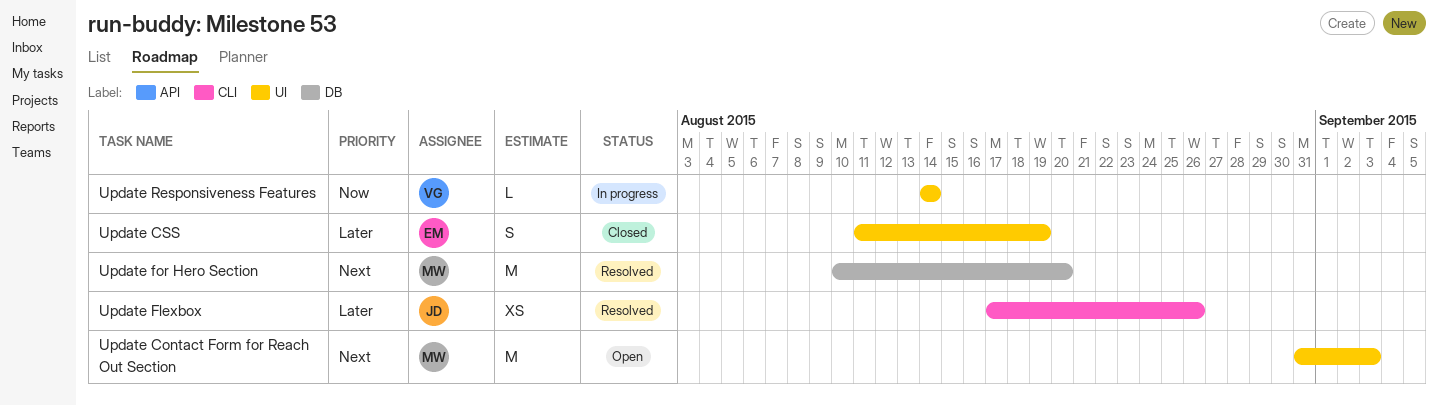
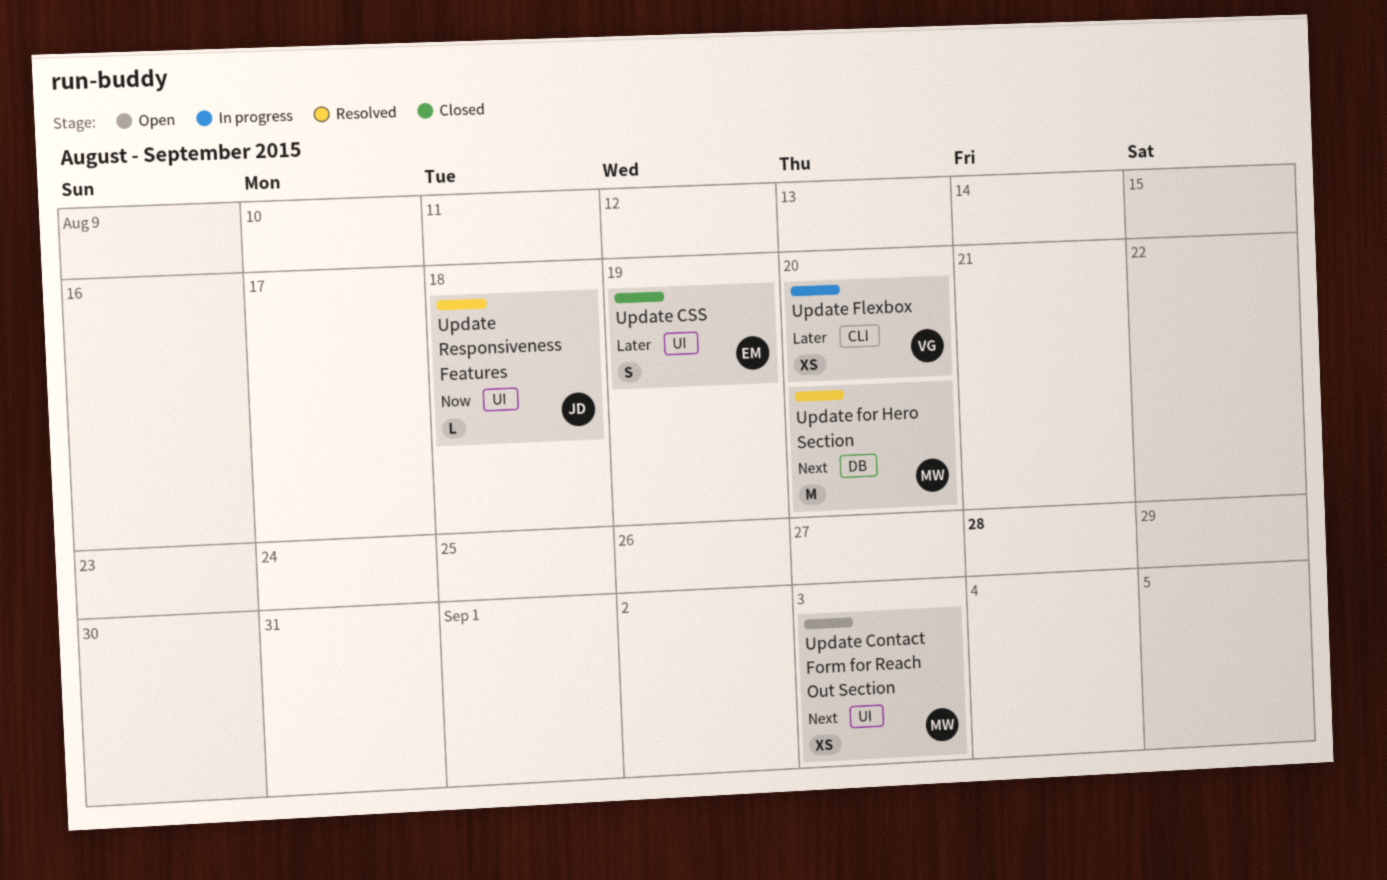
Update Contact Form for Reach Out Section, estimate: M -> XS
Update Flexbox, status: Resolved -> In progress
Update Flexbox, owner: JD -> VG
Update Flexbox, due: Aug 26 -> Aug 20
Update Responsiveness Features, status: In progress -> Resolved
Update Responsiveness Features, owner: VG -> JD
Update Responsiveness Features, due: Aug 14 -> Aug 18

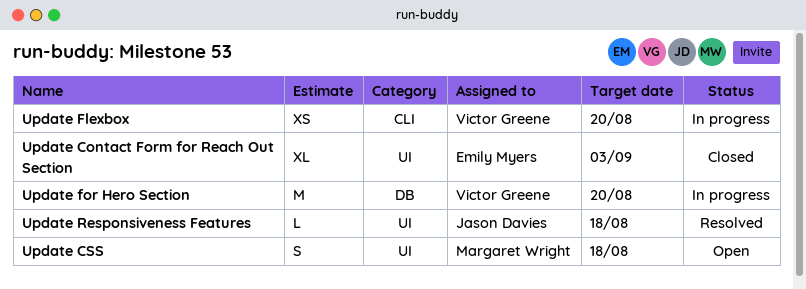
Update Contact Form for Reach Out Section, status: Open -> Closed
Update Contact Form for Reach Out Section, owner: Margaret Wright -> Emily Myers
Update Contact Form for Reach Out Section, estimate: XS -> XL
Update CSS, status: Closed -> Open
Update CSS, owner: Emily Myers -> Margaret Wright
Update CSS, due: Aug 19 -> Aug 18
Update for Hero Section, status: Resolved -> In progress
Update for Hero Section, owner: Margaret Wright -> Victor Greene

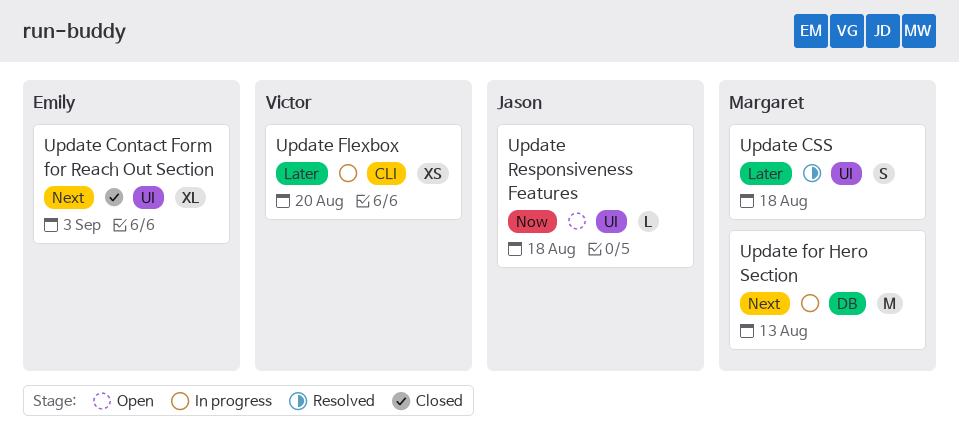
Update CSS, status: Open -> Resolved
Update for Hero Section, owner: Victor Greene -> Margaret Wright
Update for Hero Section, due: Aug 20 -> Aug 13
Update Responsiveness Features, status: Resolved -> Open

